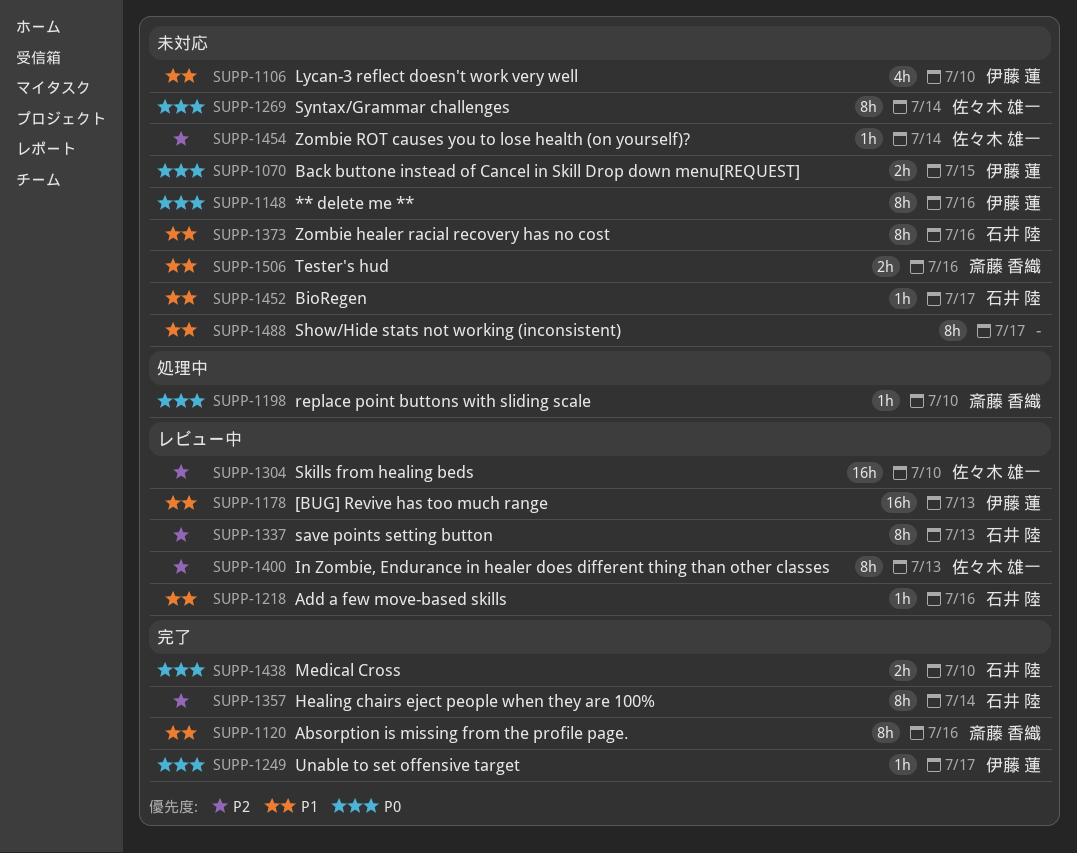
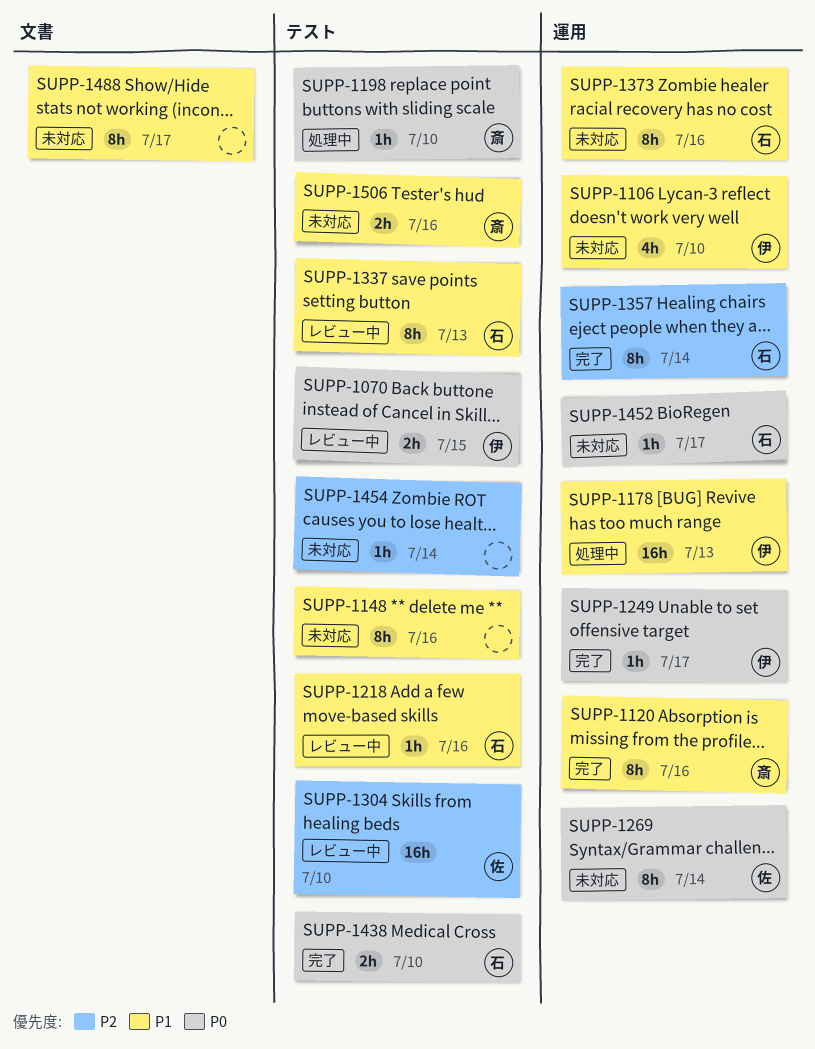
SUPP-1070, status: 未対応 -> レビュー中
SUPP-1148, owner: 伊藤 蓮 -> none
SUPP-1148, priority: P0 -> P1
SUPP-1178, status: レビュー中 -> 処理中
SUPP-1337, priority: P2 -> P1
SUPP-1400: present -> none
SUPP-1452, priority: P1 -> P0
SUPP-1454, owner: 佐々木 雄一 -> none

